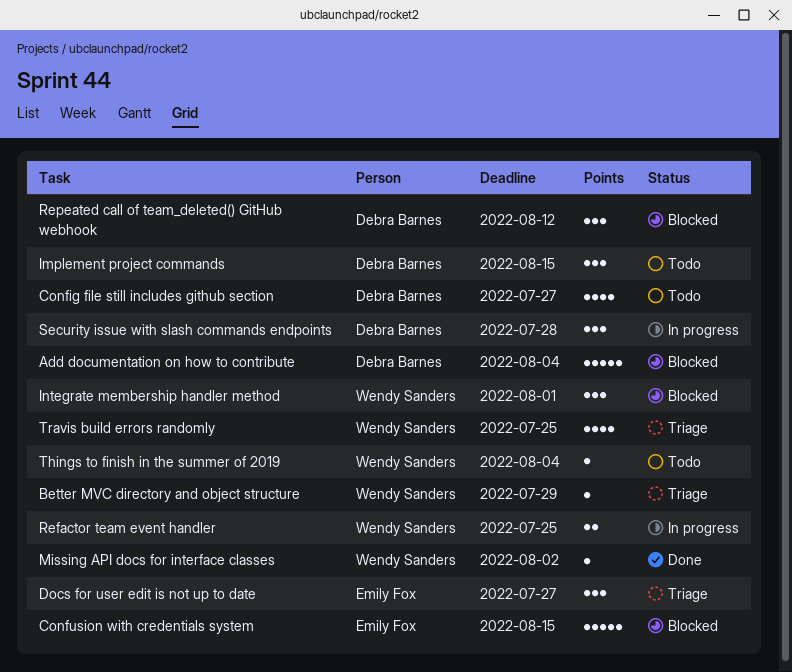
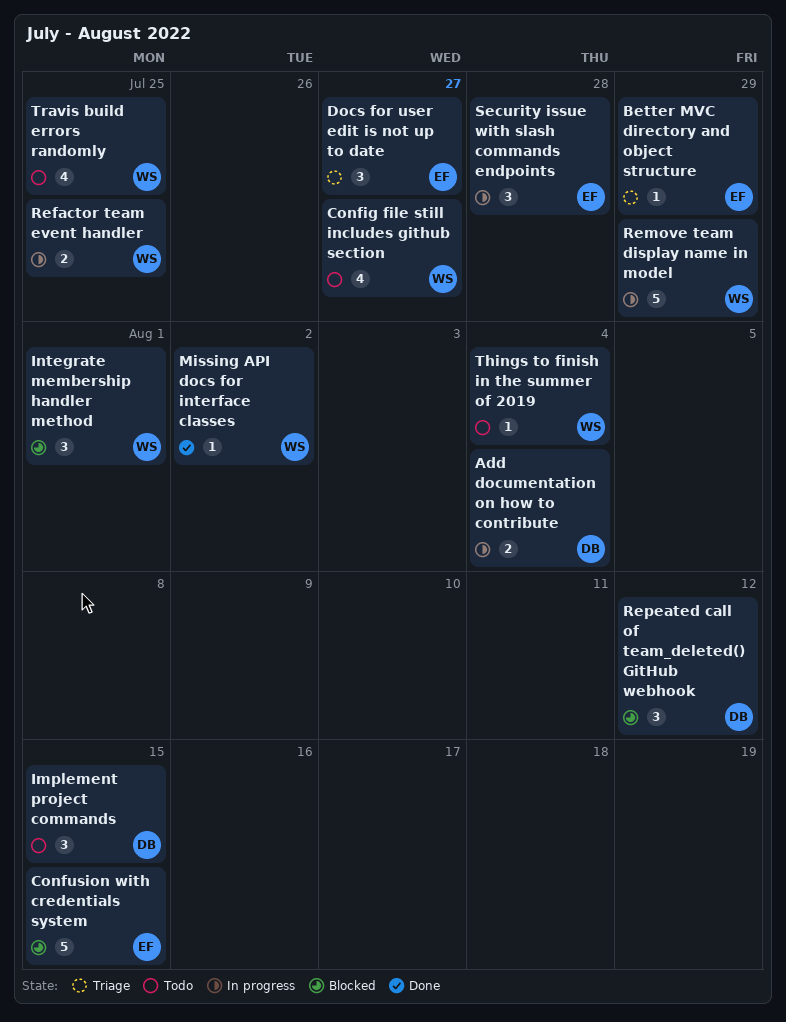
Add documentation on how to contribute, status: Blocked -> In progress
Add documentation on how to contribute, estimate: 5 -> 2
Better MVC directory and object structure, owner: Wendy Sanders -> Emily Fox
Config file still includes github section, owner: Debra Barnes -> Wendy Sanders
Remove team display name in model: none -> present
Security issue with slash commands endpoints, owner: Debra Barnes -> Emily Fox
Travis build errors randomly, status: Triage -> Todo

